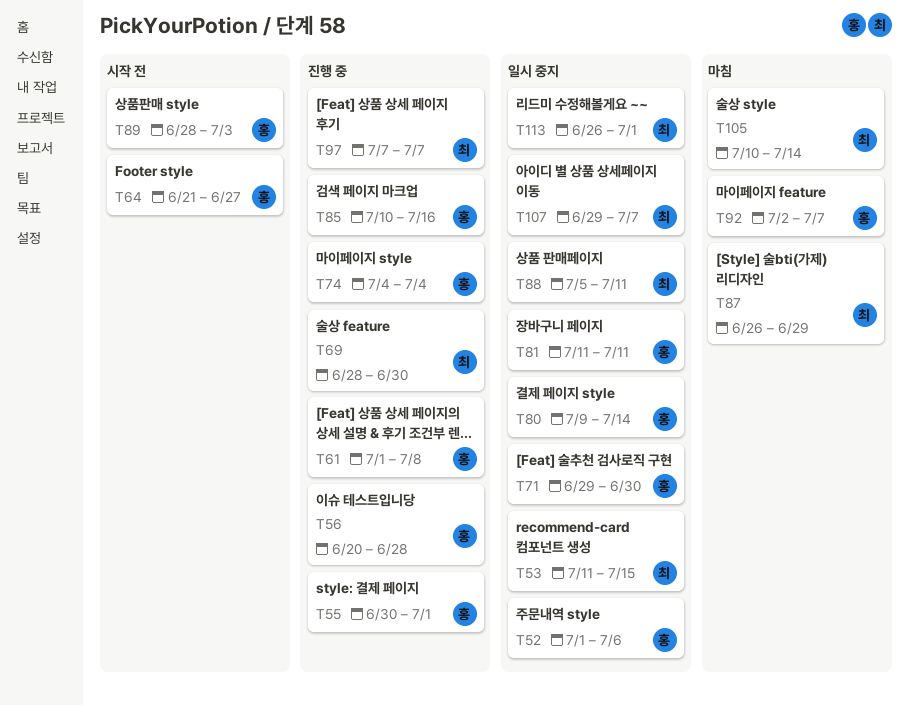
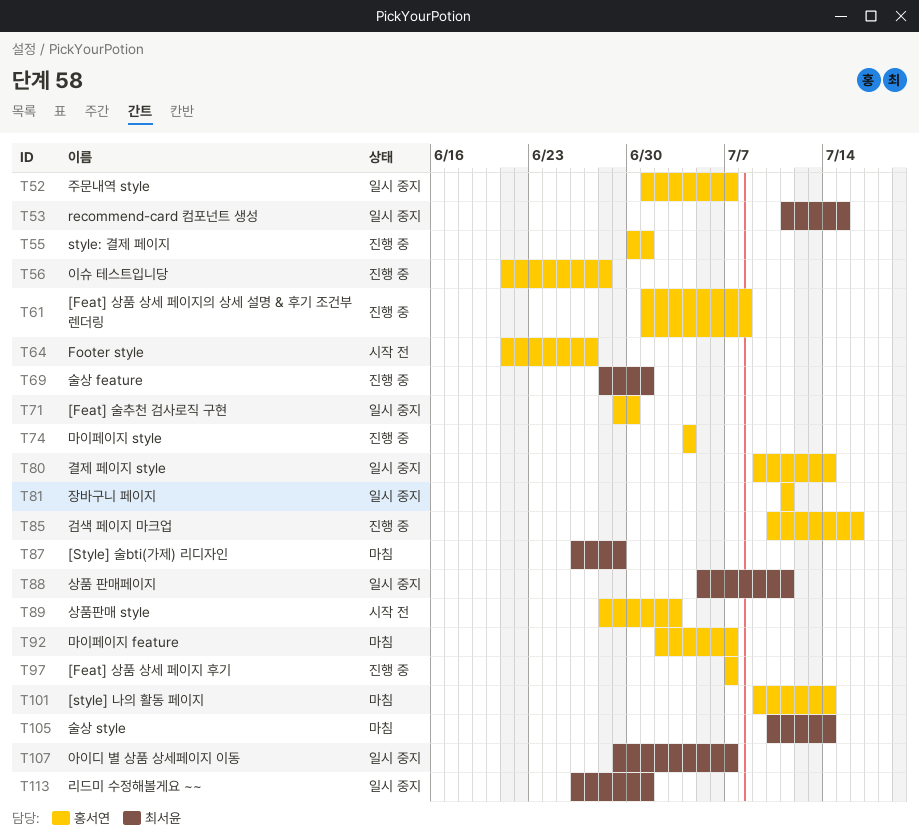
T52, due: Jul 6 -> Jul 7
T56, start: Jun 20 -> Jun 21
T69, due: Jun 30 -> Jul 1
T97, owner: 최서윤 -> 홍서연
T101: none -> present

